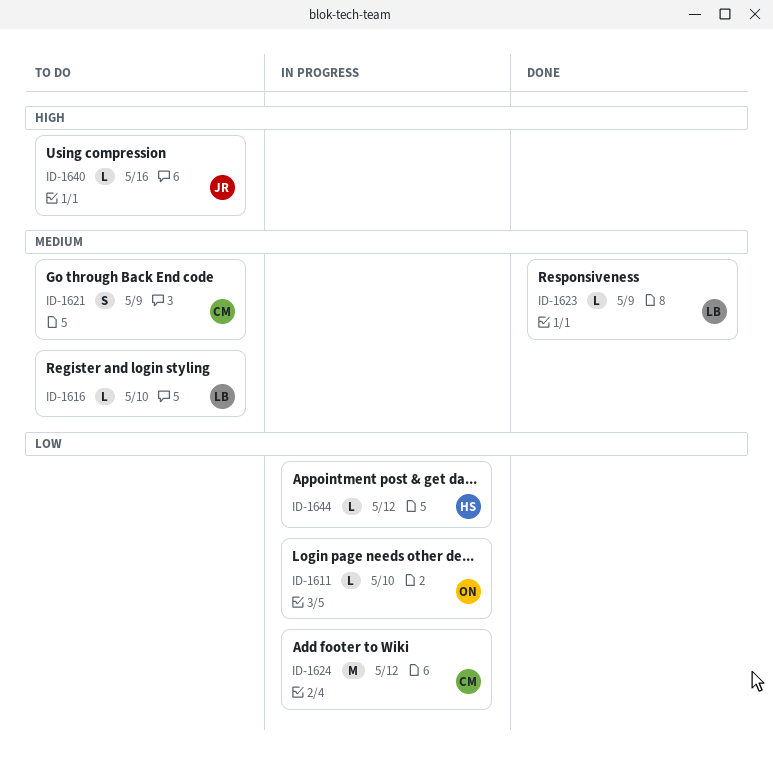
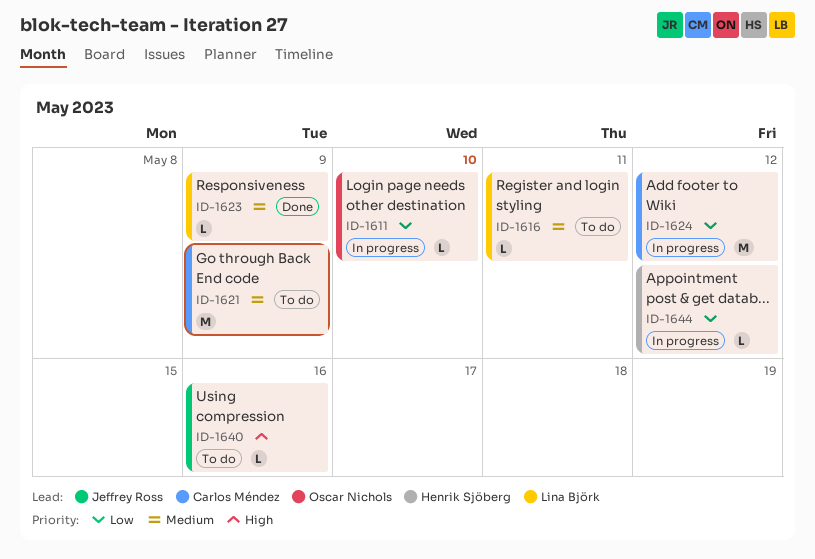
ID-1616, due: May 10 -> May 11
ID-1621, estimate: S -> M

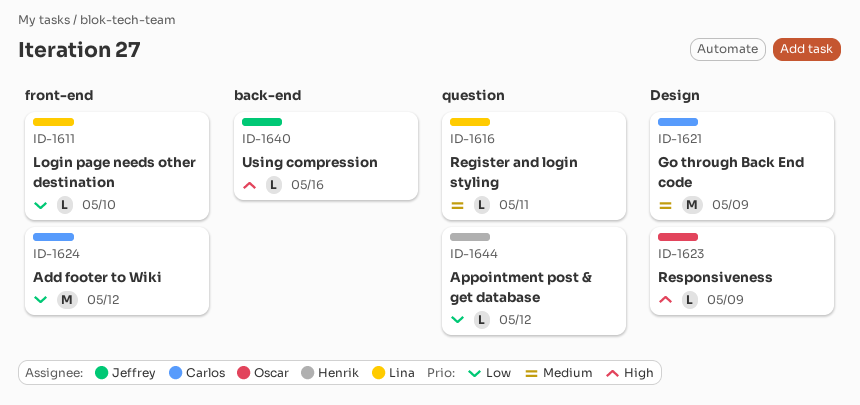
ID-1611, owner: Oscar Nichols -> Lina Björk
ID-1623, owner: Lina Björk -> Oscar Nichols
ID-1623, priority: Medium -> High

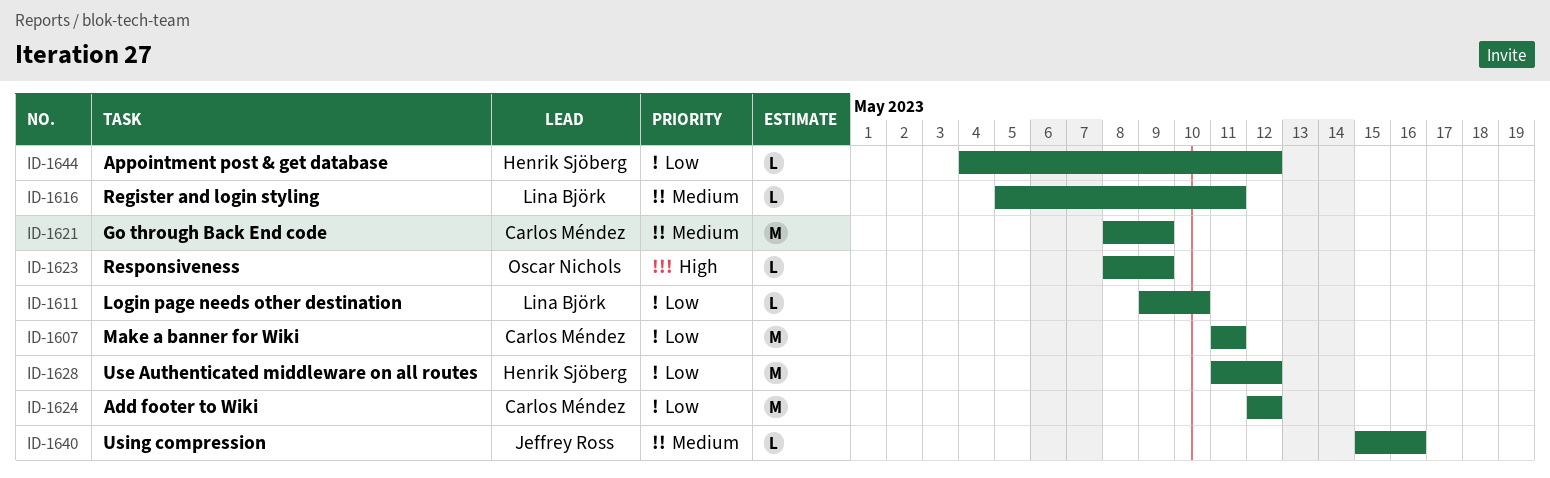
ID-1607: none -> present
ID-1628: none -> present
ID-1640, priority: High -> Medium

